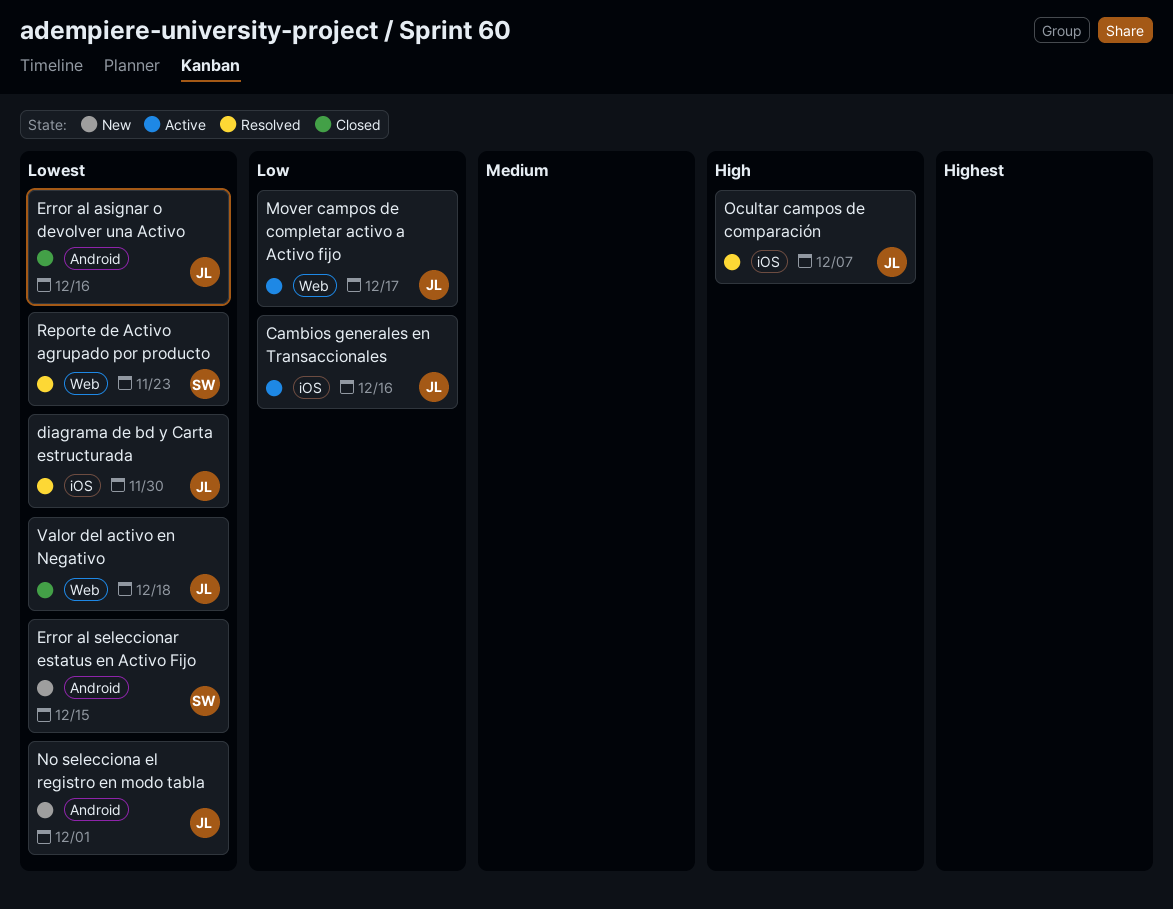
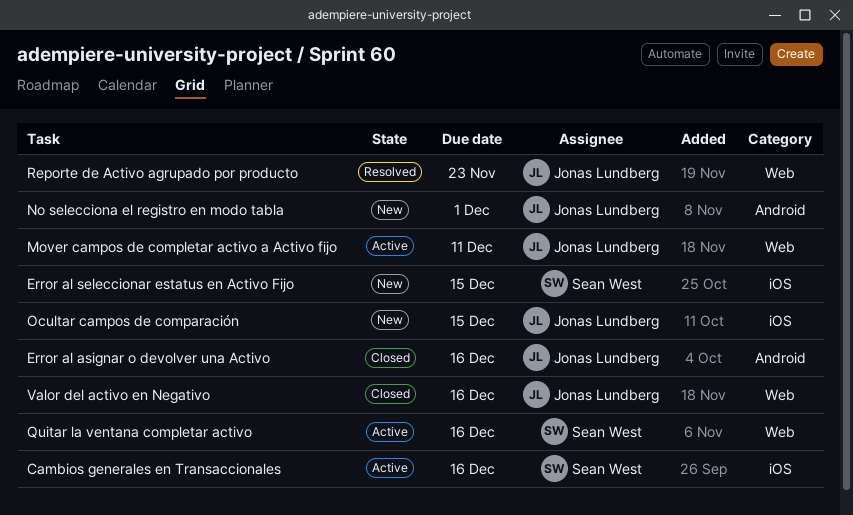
Cambios generales en Transaccionales, owner: Jonas Lundberg -> Sean West
diagrama de bd y Carta estructurada: present -> none
Error al seleccionar estatus en Activo Fijo, label: Android -> iOS
Mover campos de completar activo a Activo fijo, due: Dec 17 -> Dec 11
Ocultar campos de comparación, status: Resolved -> New
Ocultar campos de comparación, due: Dec 7 -> Dec 15
Quitar la ventana completar activo: none -> present
Reporte de Activo agrupado por producto, owner: Sean West -> Jonas Lundberg
Valor del activo en Negativo, due: Dec 18 -> Dec 16

